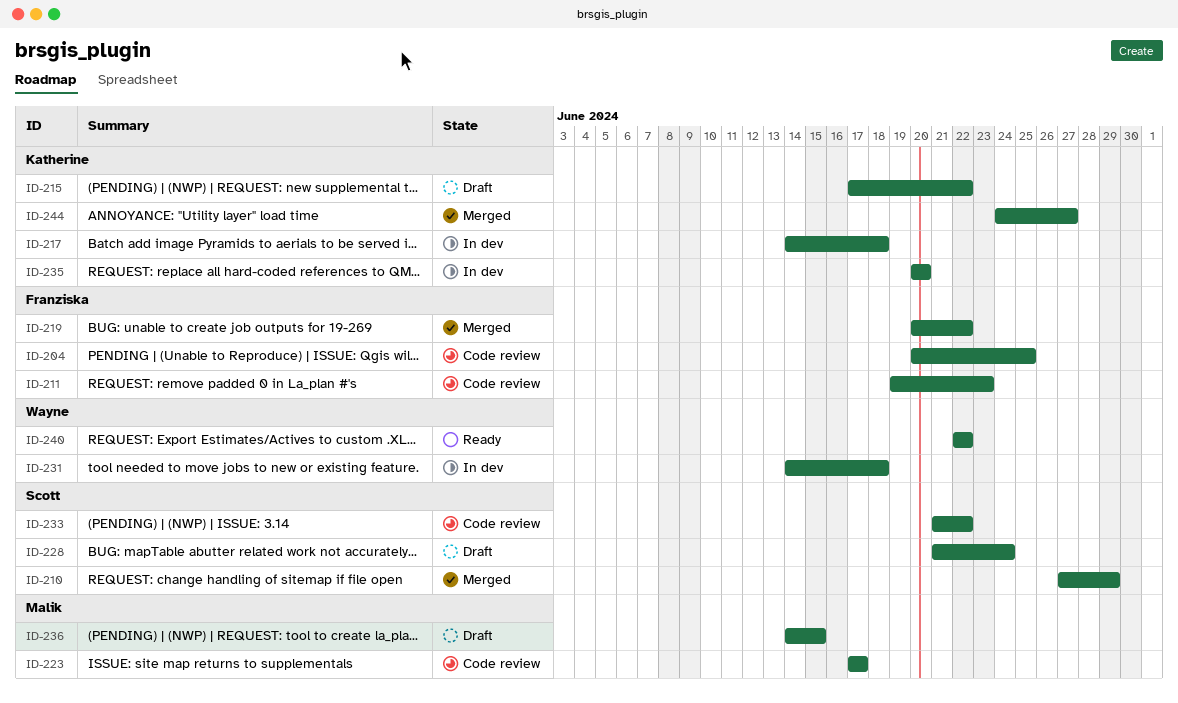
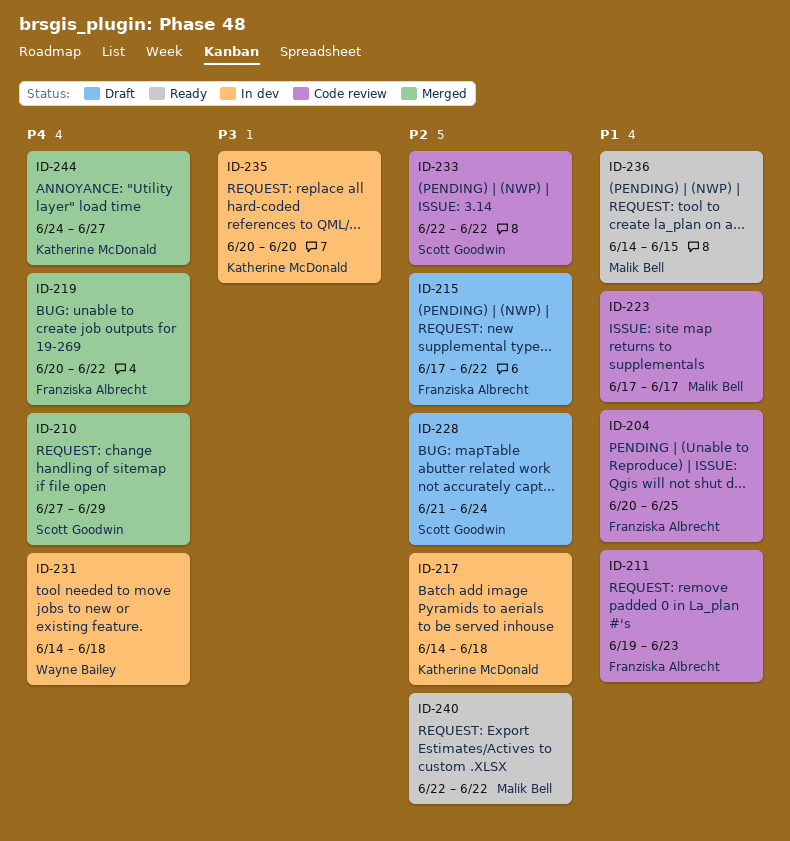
ID-215, owner: Katherine McDonald -> Franziska Albrecht
ID-233, start: Jun 21 -> Jun 22
ID-236, status: Draft -> Ready
ID-240, owner: Wayne Bailey -> Malik Bell

